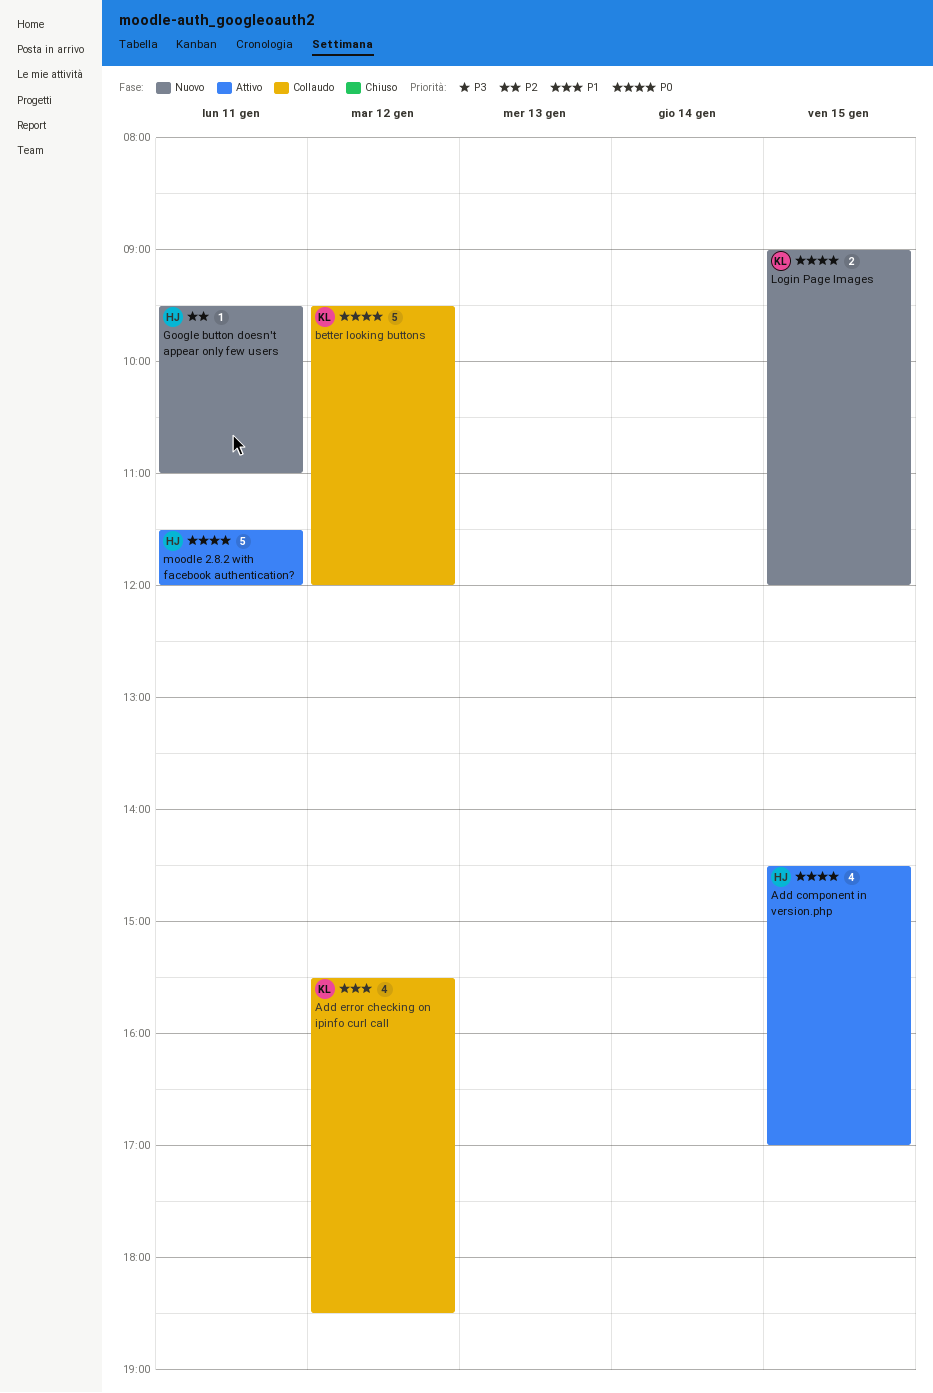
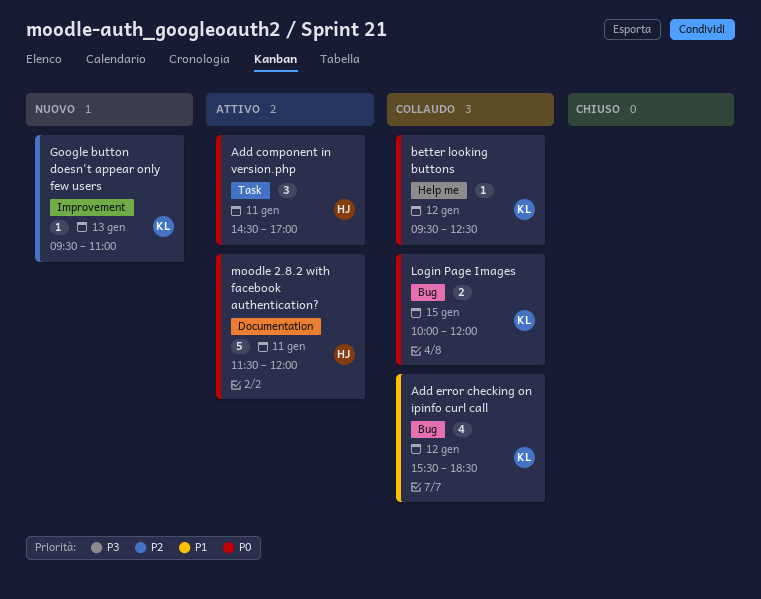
Add component in version.php, estimate: 4 -> 3
Add component in version.php, day: Jan 15 -> Jan 11
better looking buttons, estimate: 5 -> 1
better looking buttons, ends: 12:00 -> 12:30
Google button doesn't appear only few users, owner: HJ -> KL
Google button doesn't appear only few users, day: Jan 11 -> Jan 13
Login Page Images, status: Nuovo -> Collaudo
Login Page Images, begins: 09:00 -> 10:00

